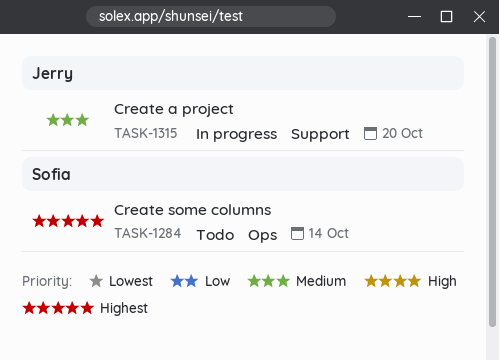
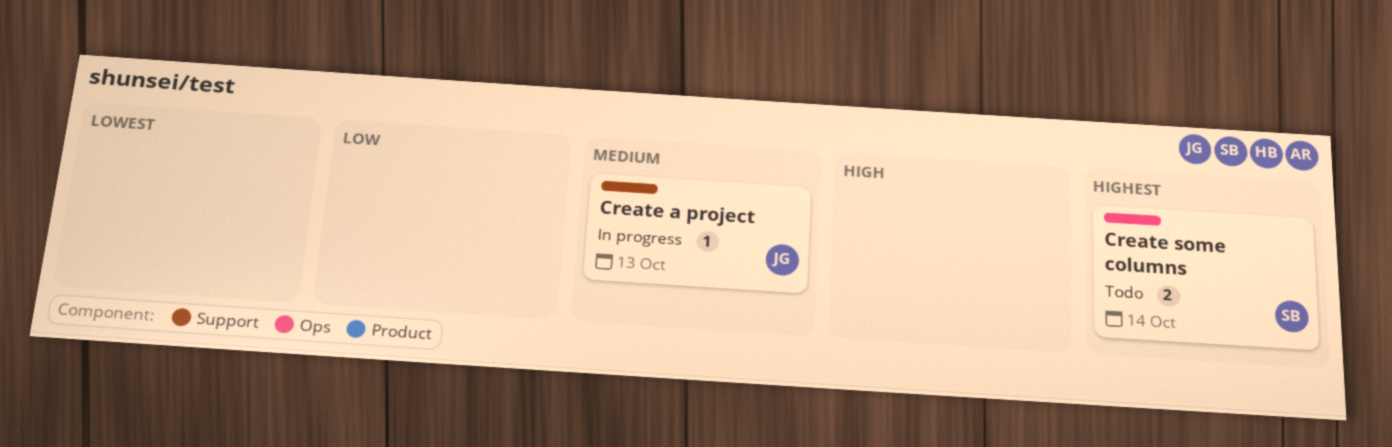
Create a project, due: Oct 20 -> Oct 13

